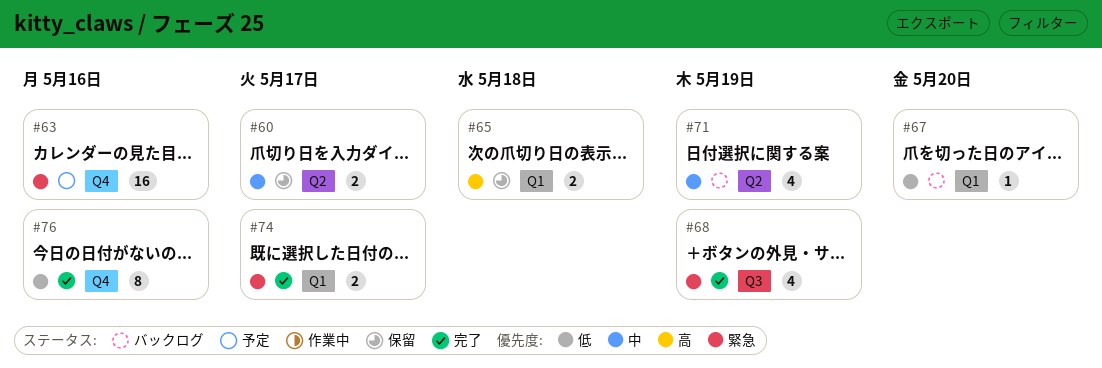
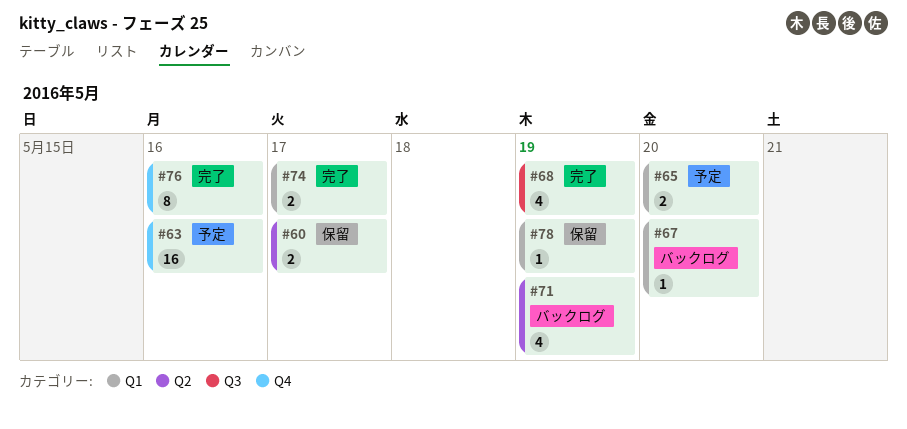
#65, status: 保留 -> 予定
#65, due: May 18 -> May 20
#78: none -> present

